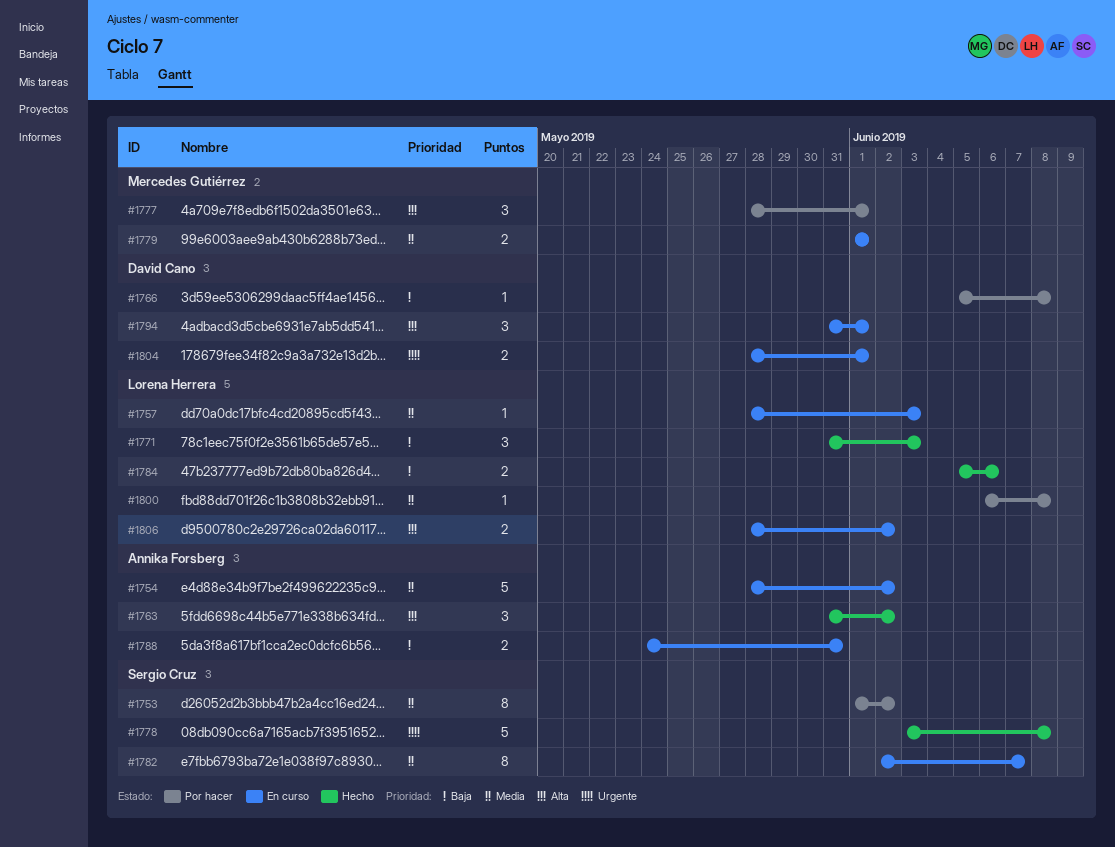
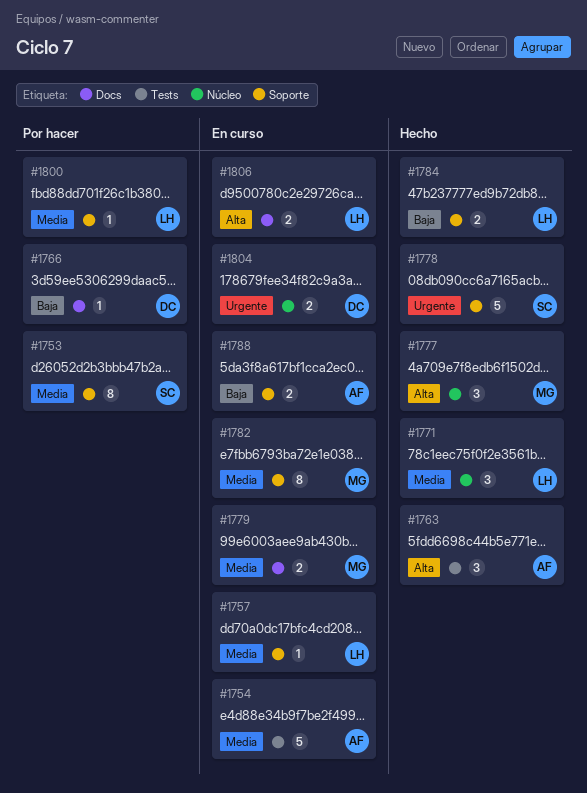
#1771, priority: Baja -> Media
#1777, status: Por hacer -> Hecho
#1782, owner: Sergio Cruz -> Mercedes Gutiérrez
#1794: present -> none

